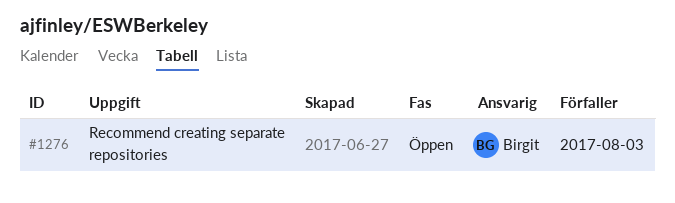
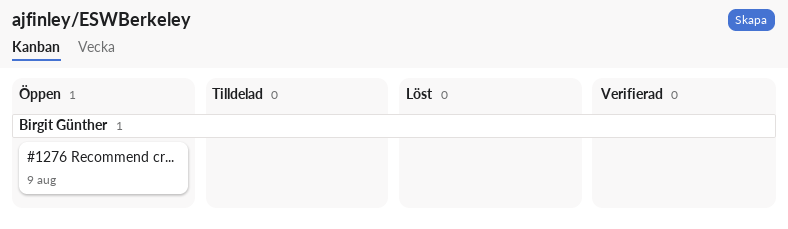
#1276, due: Aug 3 -> Aug 9

